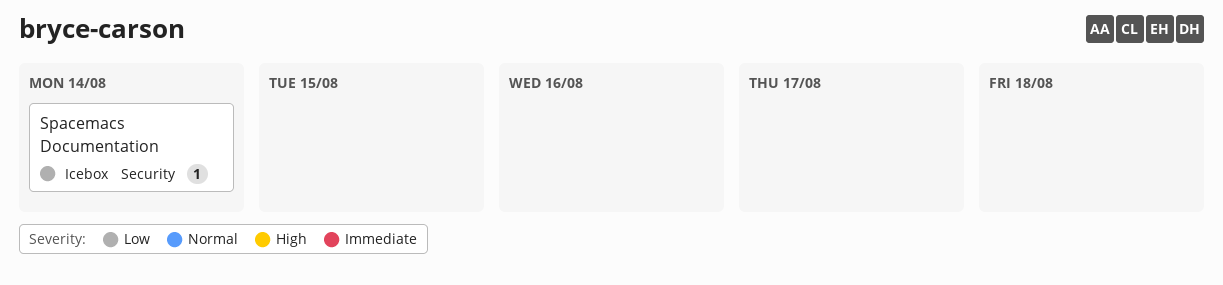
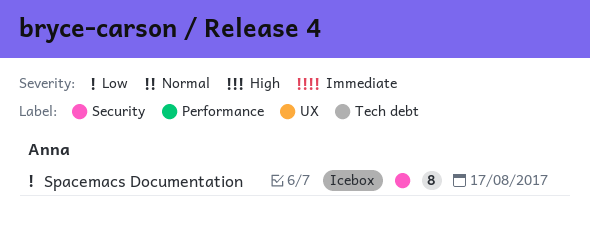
Spacemacs Documentation, estimate: 1 -> 8
Spacemacs Documentation, due: Aug 14 -> Aug 17

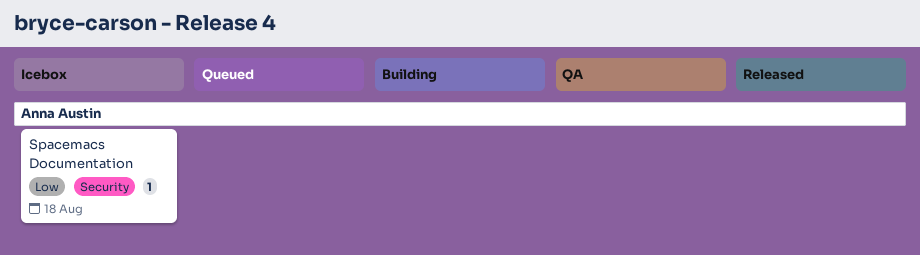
Spacemacs Documentation, estimate: 8 -> 1
Spacemacs Documentation, due: Aug 17 -> Aug 18

